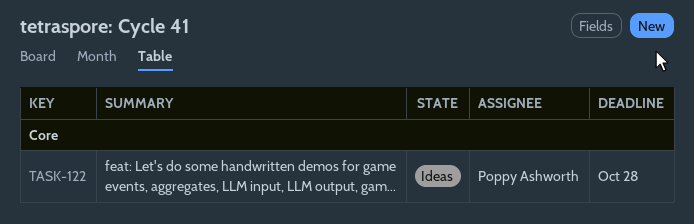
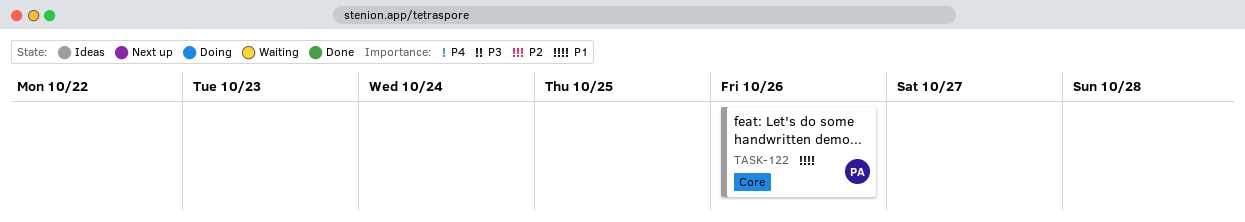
TASK-122, due: Oct 28 -> Oct 26

